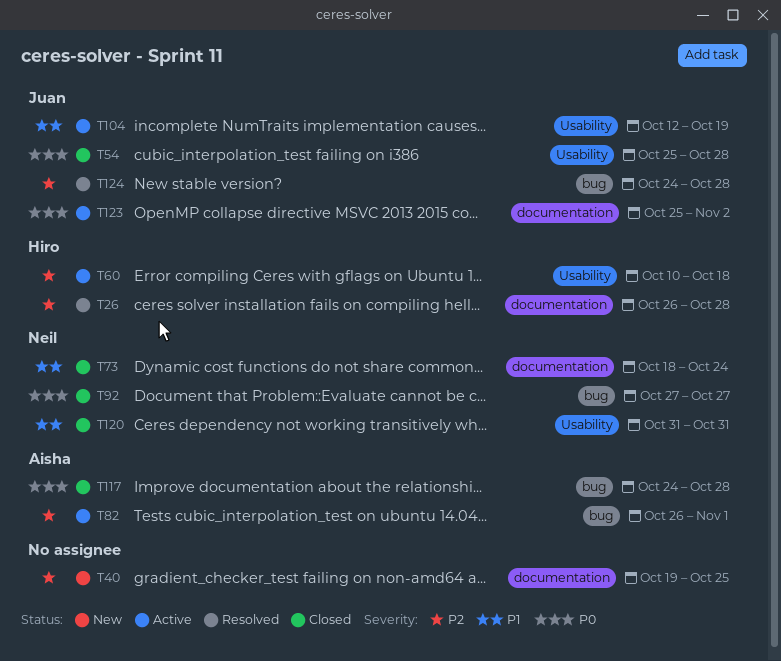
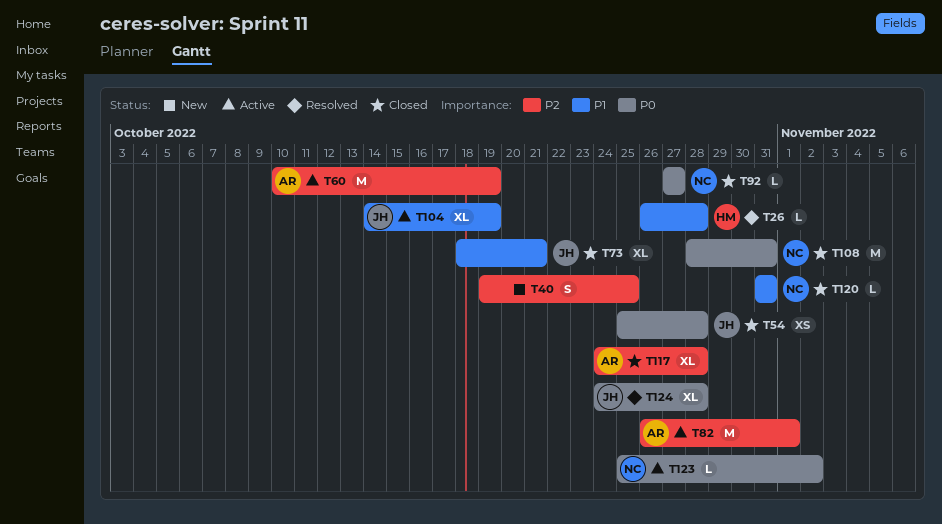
T26, priority: P2 -> P1
T60, owner: Hiro -> Aisha
T60, due: Oct 18 -> Oct 19
T73, owner: Neil -> Juan
T73, due: Oct 24 -> Oct 21
T104, start: Oct 12 -> Oct 14
T108: none -> present
T117, priority: P0 -> P2
T123, owner: Juan -> Neil
T124, priority: P2 -> P0

